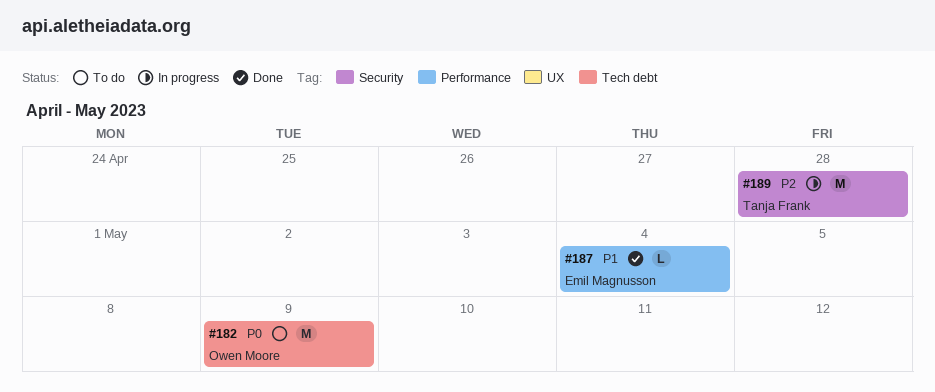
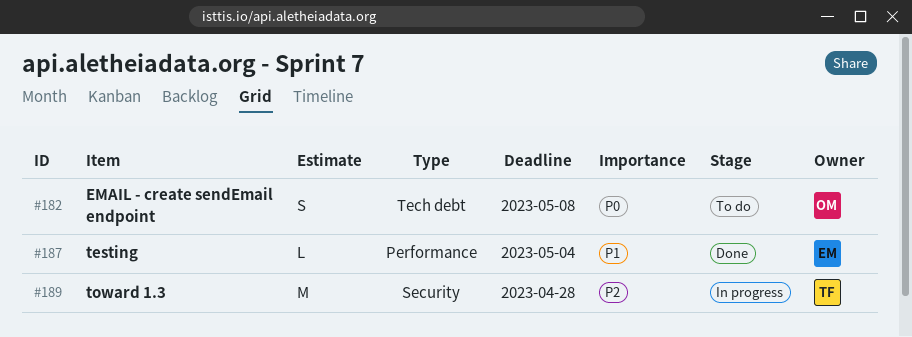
#182, estimate: M -> S
#182, due: May 9 -> May 8

